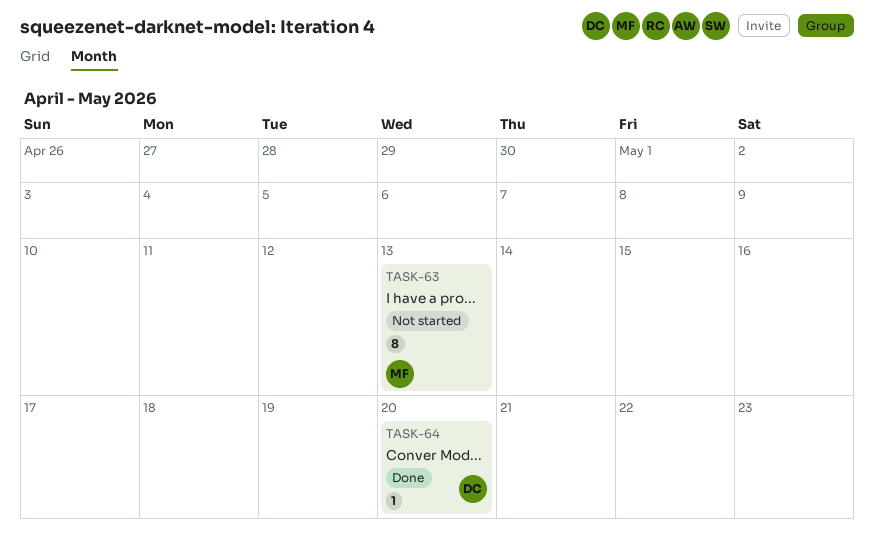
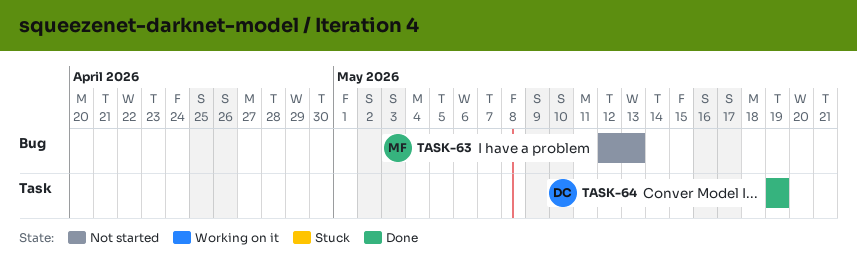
TASK-64, due: May 20 -> May 19

